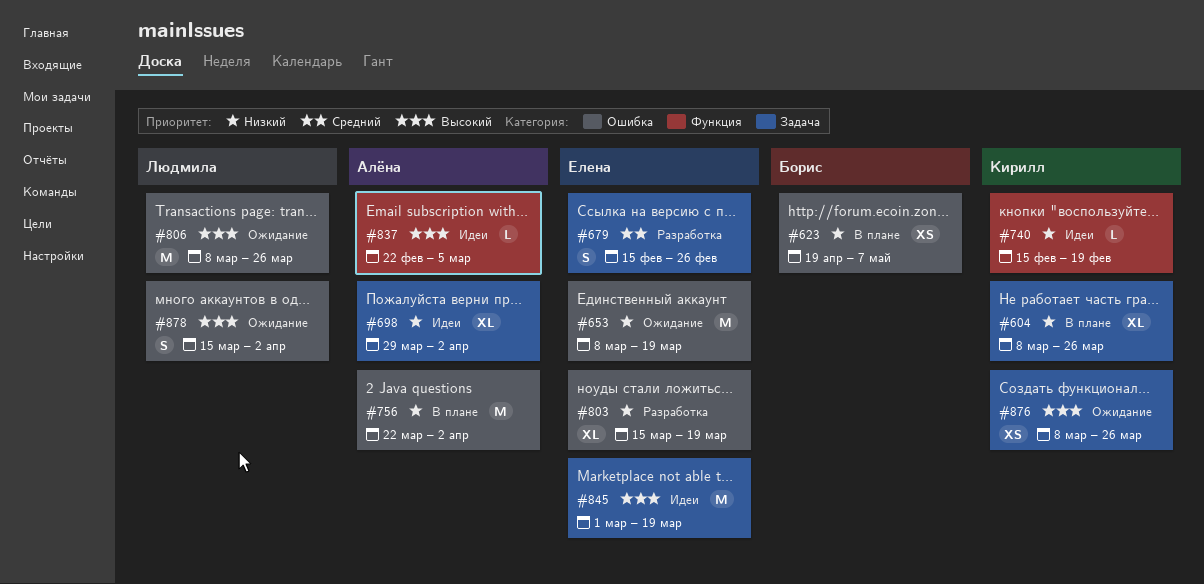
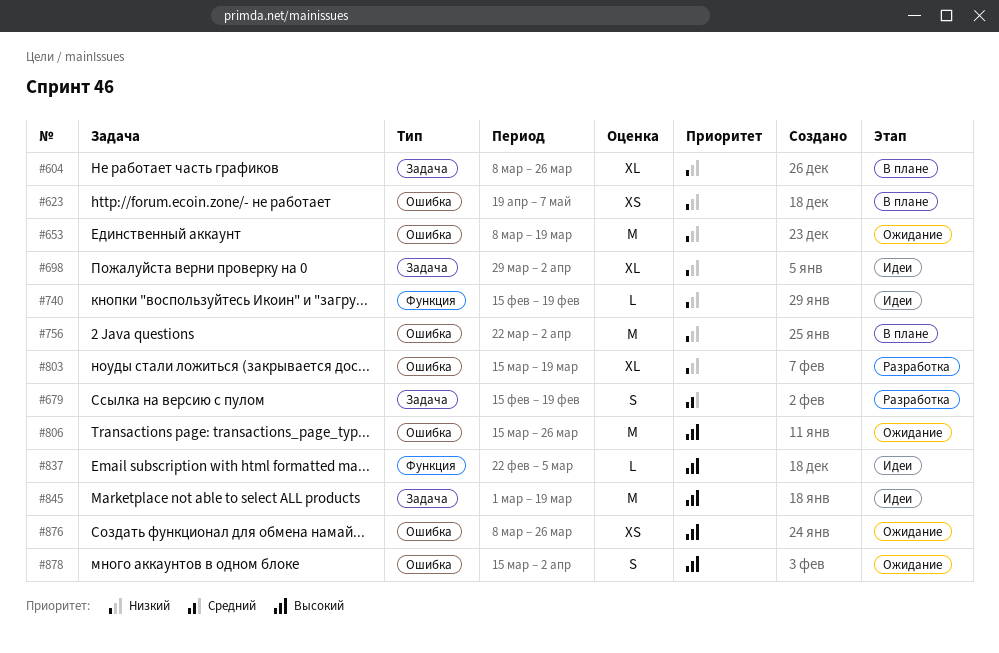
#679, due: Feb 26 -> Feb 19
#806, start: Mar 8 -> Mar 15
#876, label: Задача -> Ошибка

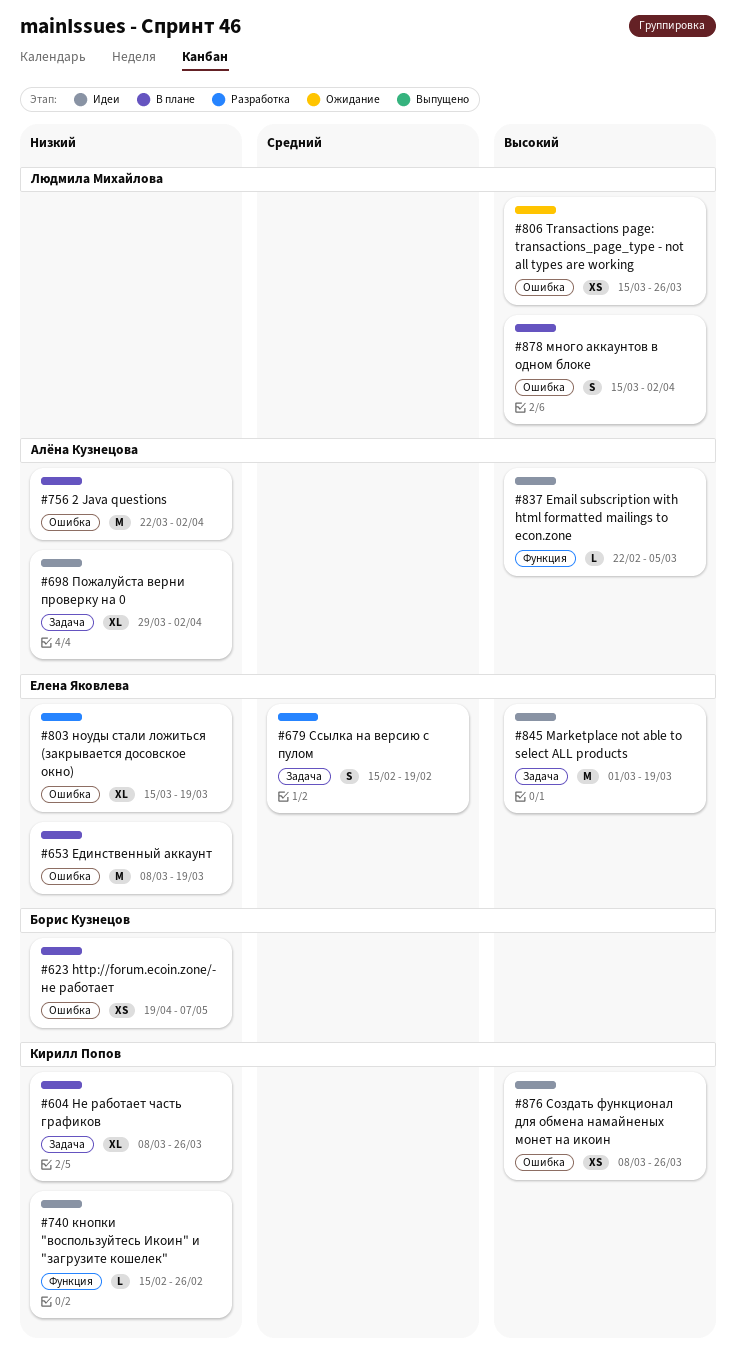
#653, status: Ожидание -> В плане
#740, due: Feb 19 -> Feb 26
#806, estimate: M -> XS
#876, status: Ожидание -> Идеи
#878, status: Ожидание -> В плане

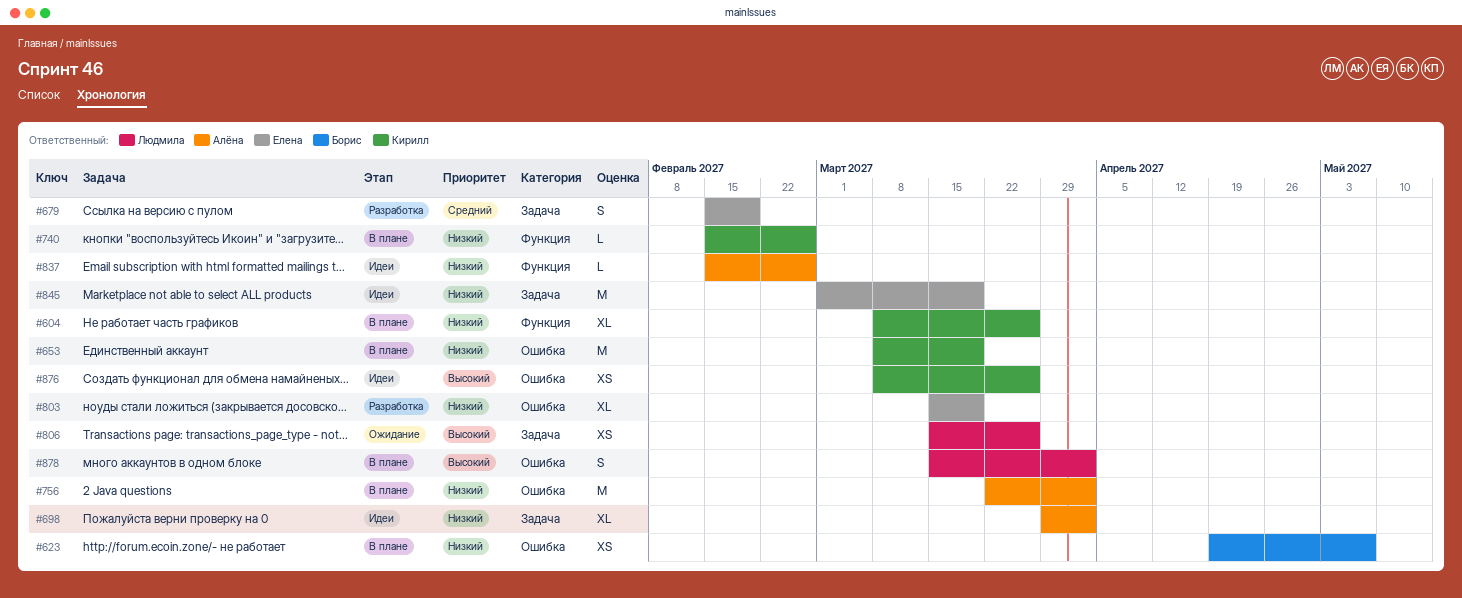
#604, label: Задача -> Функция
#653, owner: Елена Яковлева -> Кирилл Попов
#740, status: Идеи -> В плане
#806, label: Ошибка -> Задача
#837, priority: Высокий -> Низкий
#837, start: Feb 22 -> Feb 15
#837, due: Mar 5 -> Feb 26
#845, priority: Высокий -> Низкий

